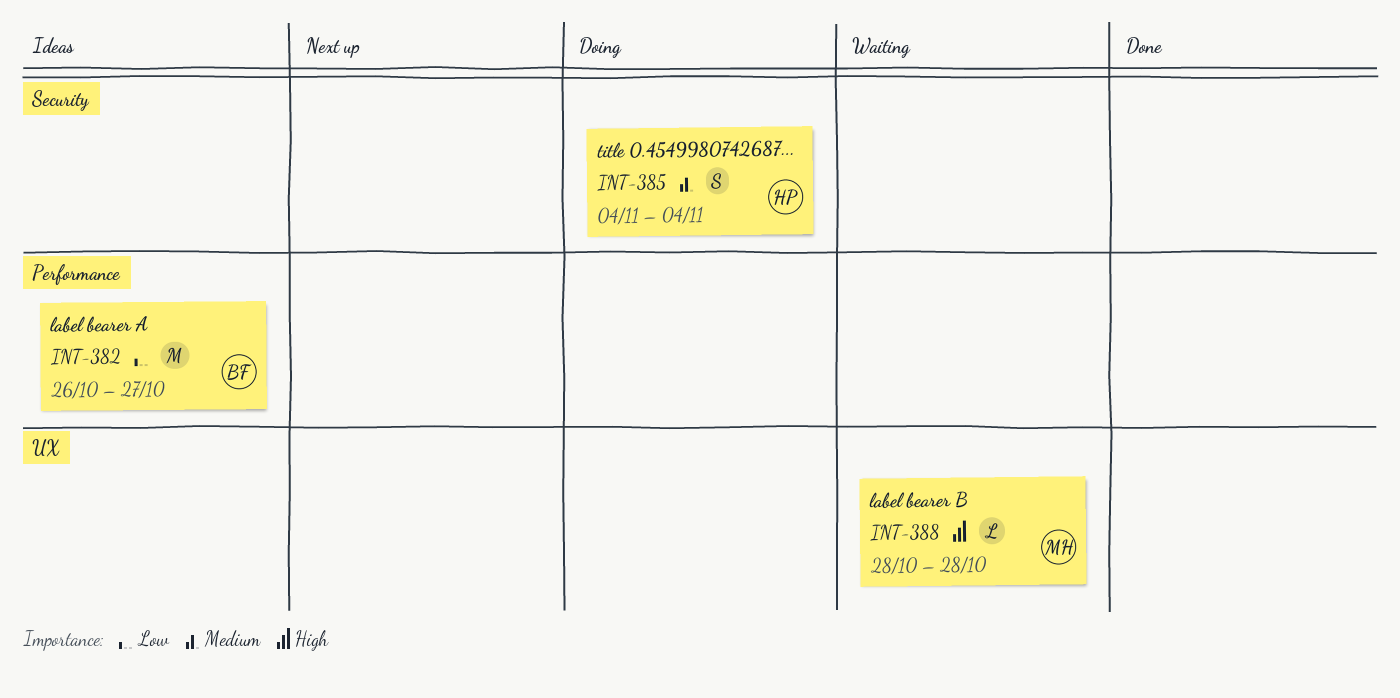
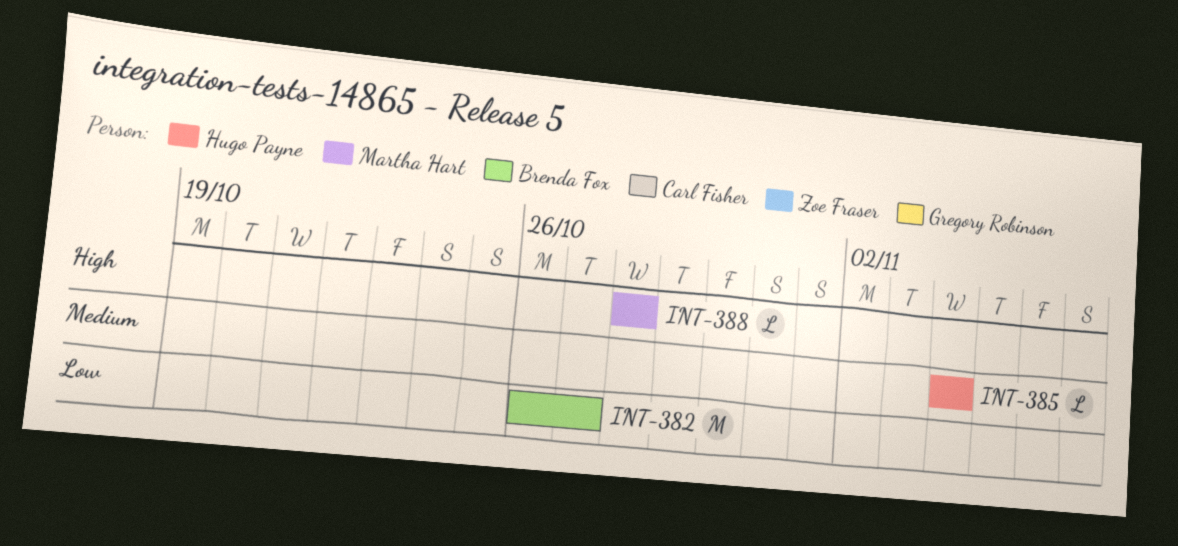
INT-385, estimate: S -> L

